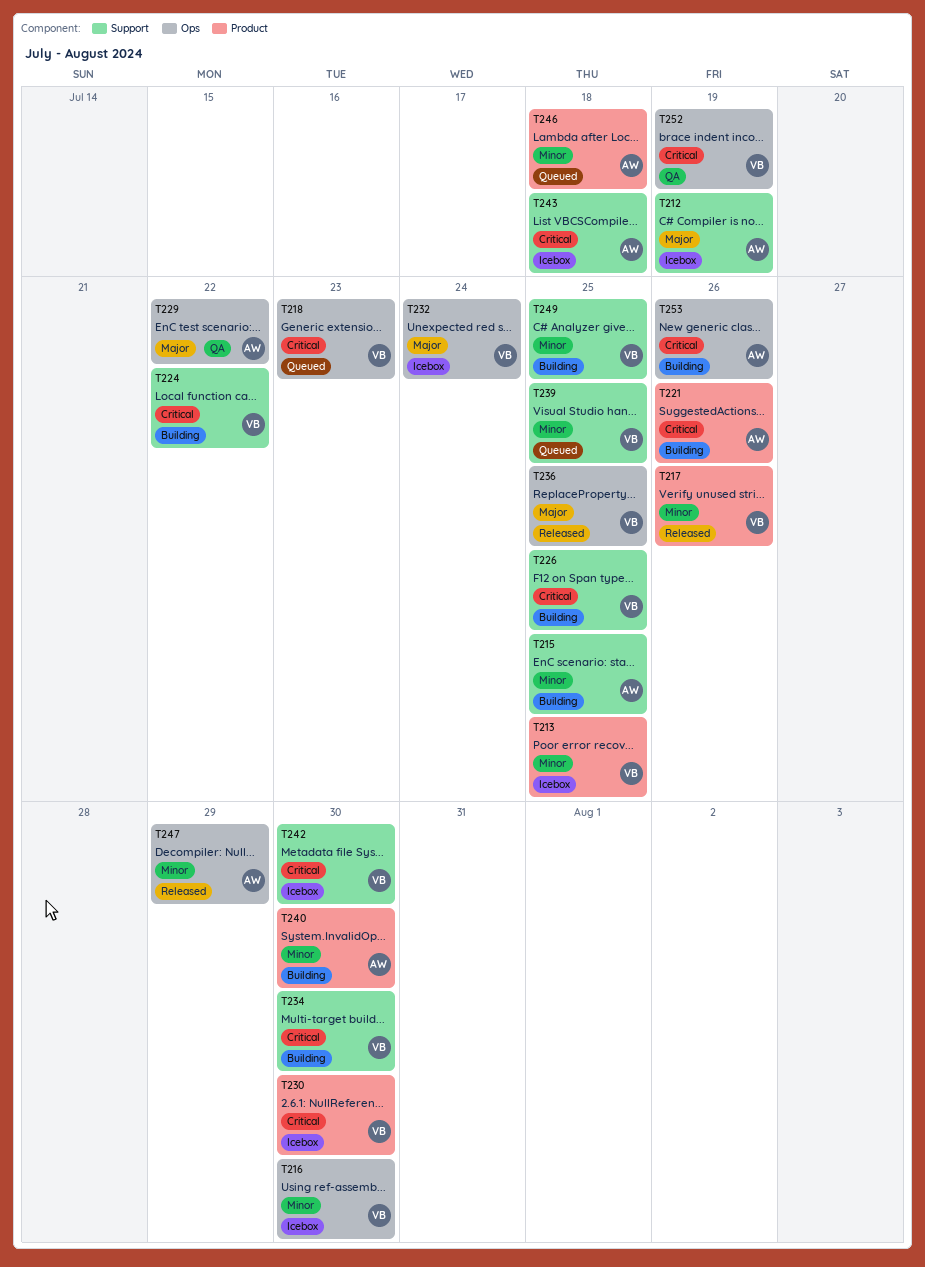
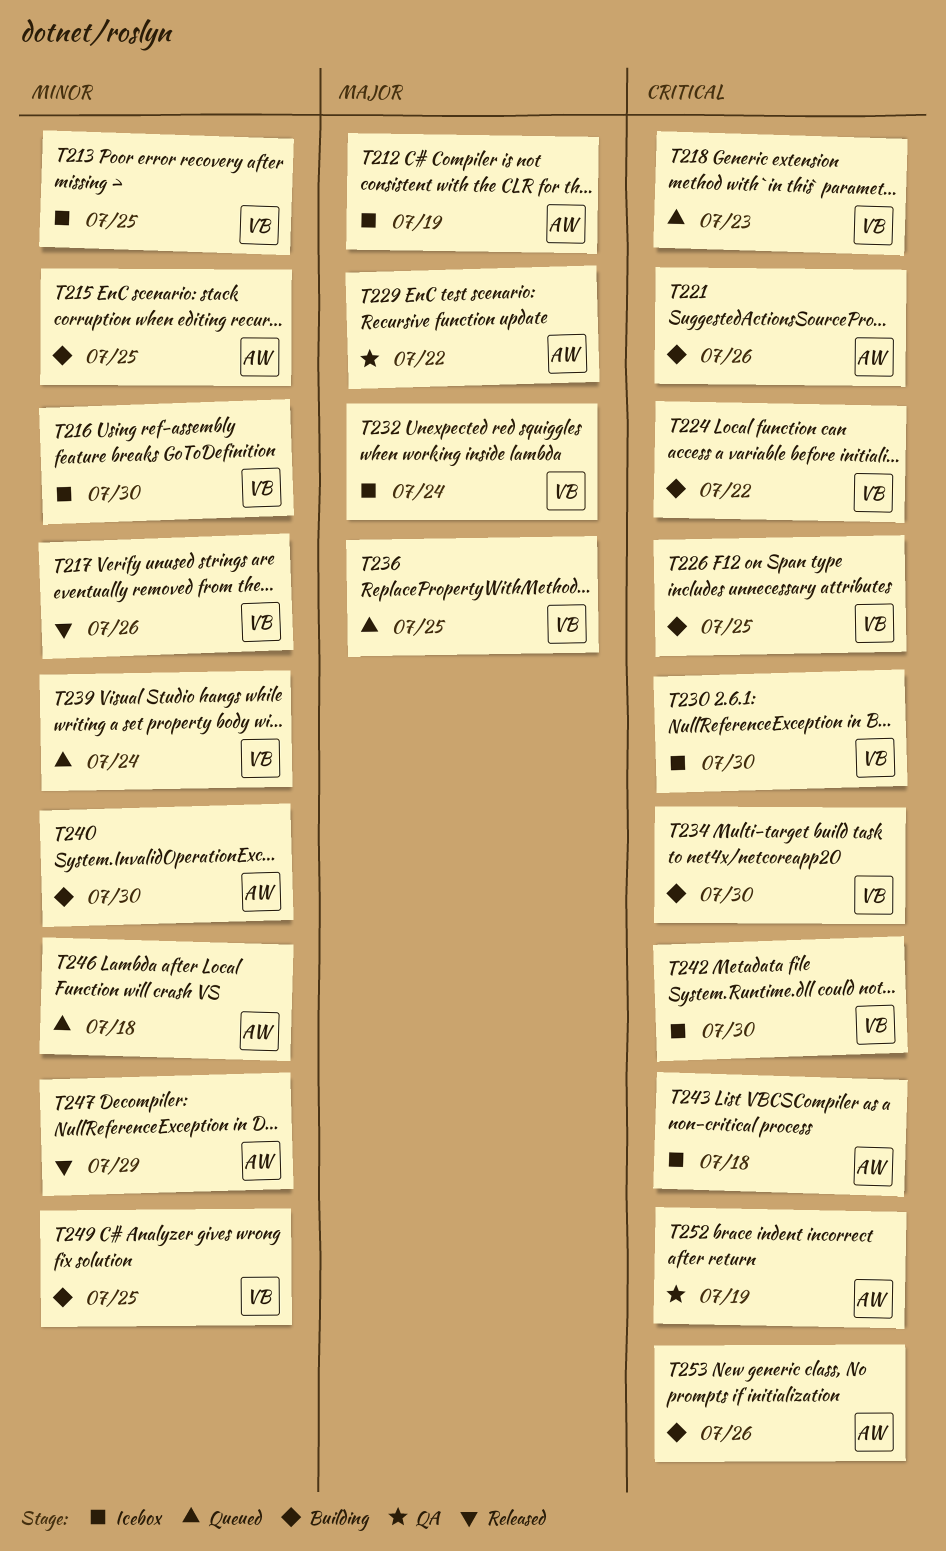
T236, status: Released -> Queued
T239, due: Jul 25 -> Jul 24
T252, owner: VB -> AW

